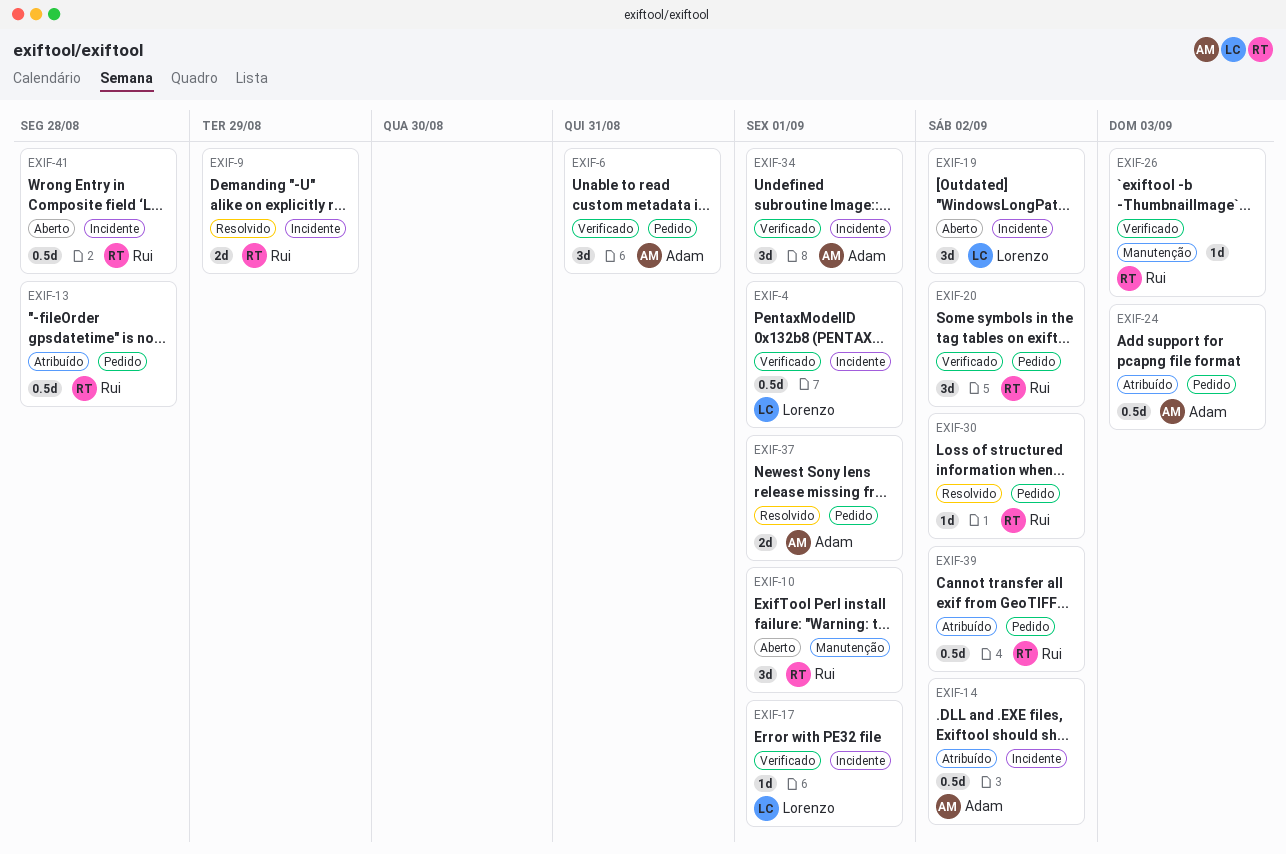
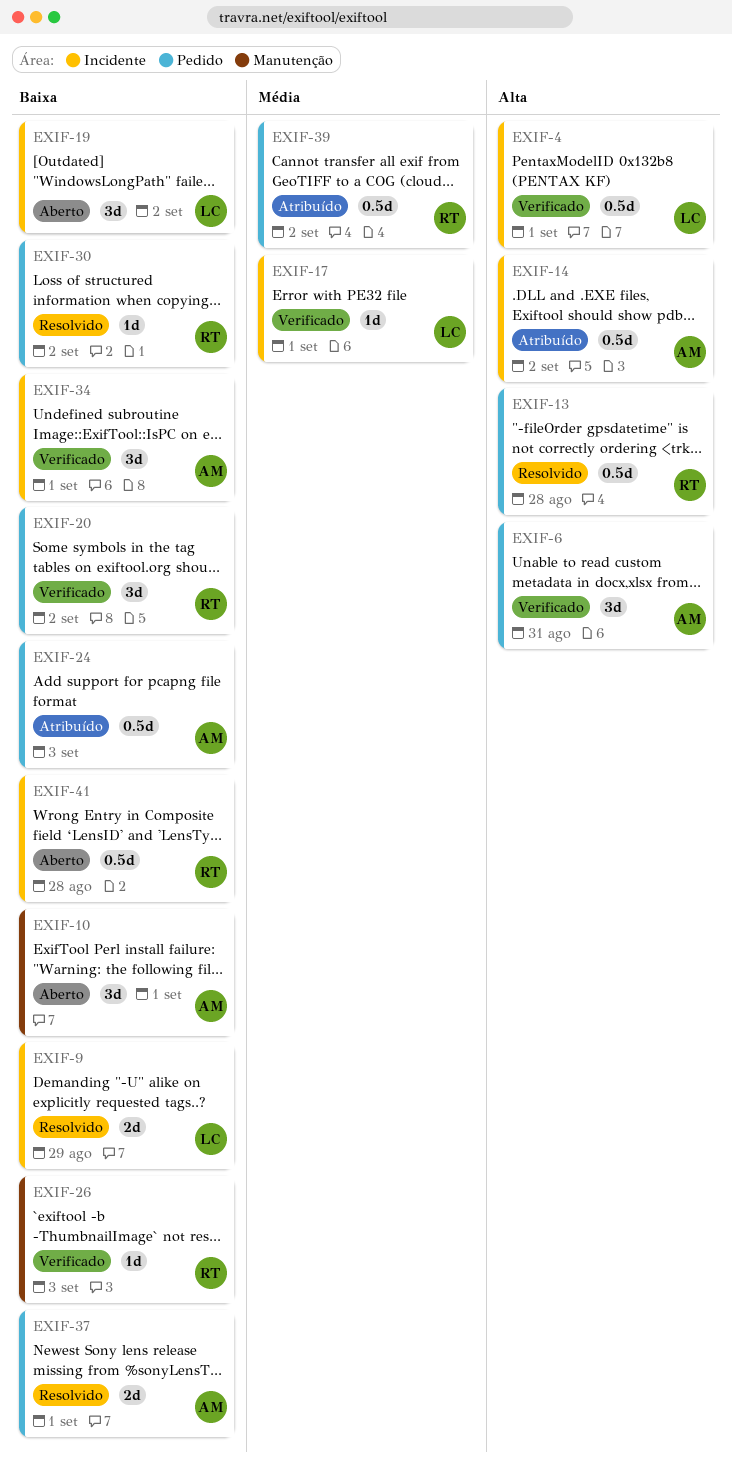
EXIF-9, owner: Rui -> Lorenzo
EXIF-10, owner: Rui -> Adam
EXIF-13, status: Atribuído -> Resolvido

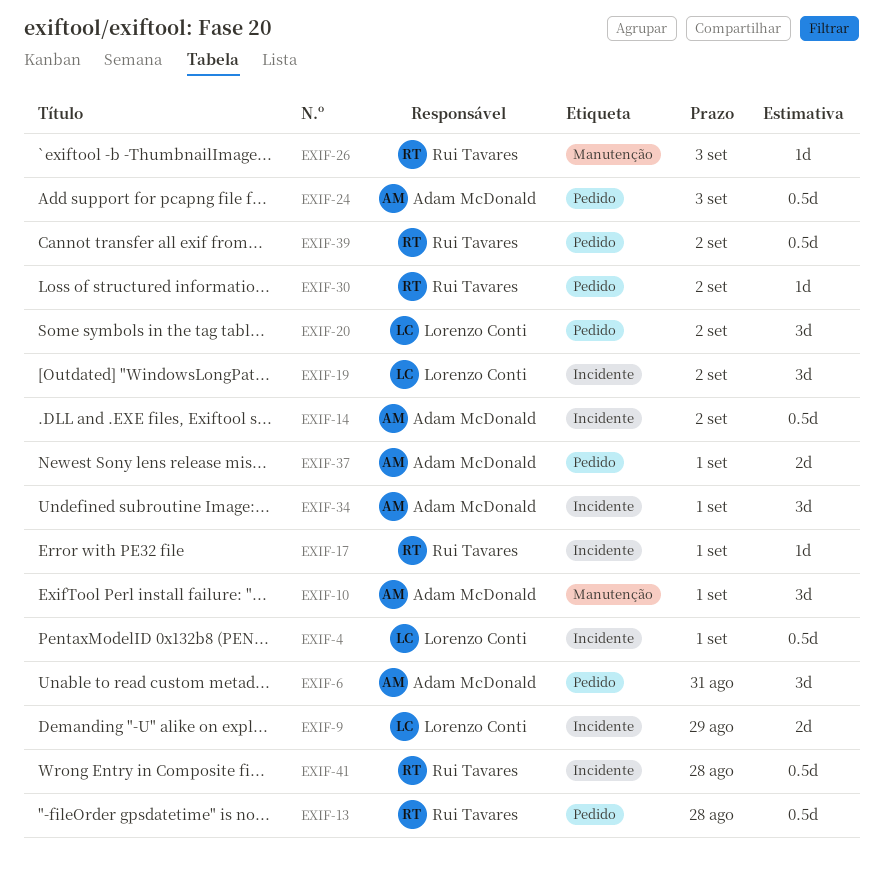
EXIF-17, owner: Lorenzo Conti -> Rui Tavares
EXIF-20, owner: Rui Tavares -> Lorenzo Conti

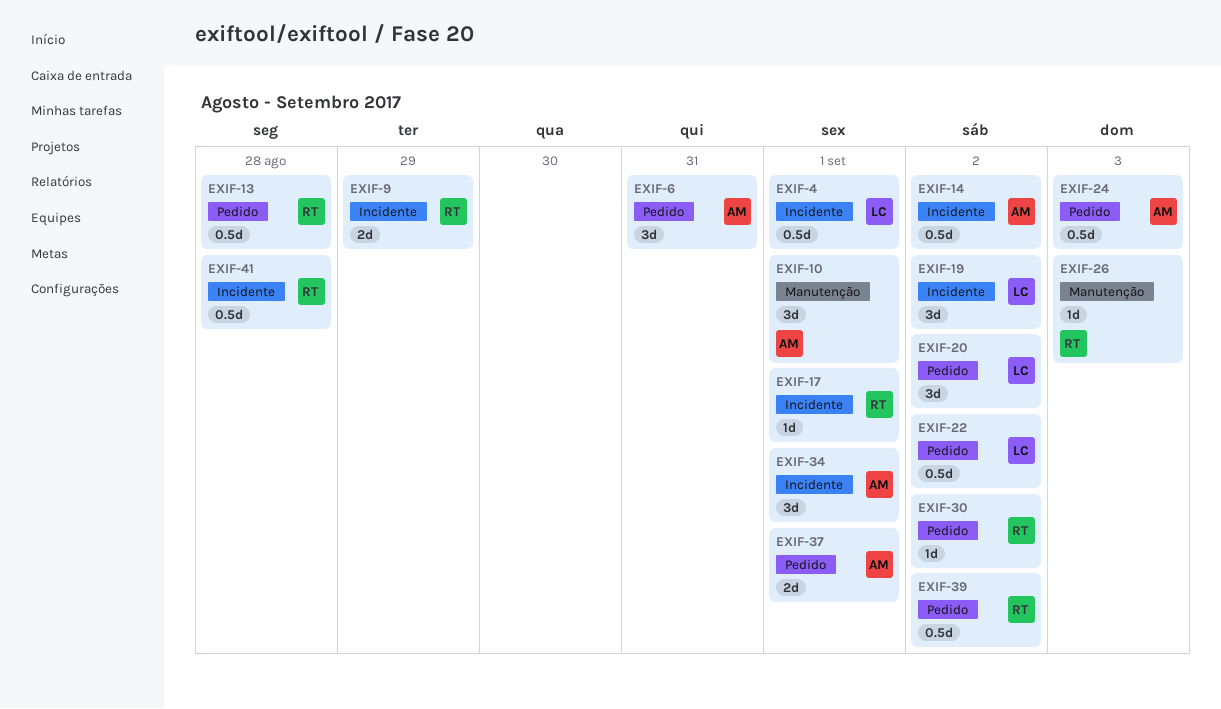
EXIF-9, owner: Lorenzo Conti -> Rui Tavares
EXIF-22: none -> present

